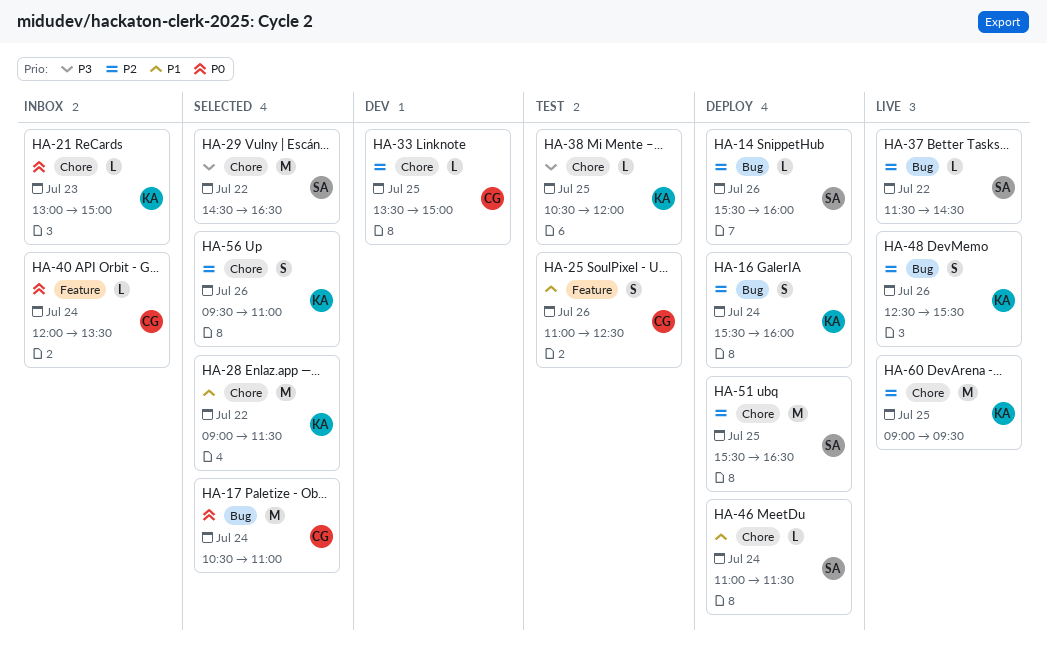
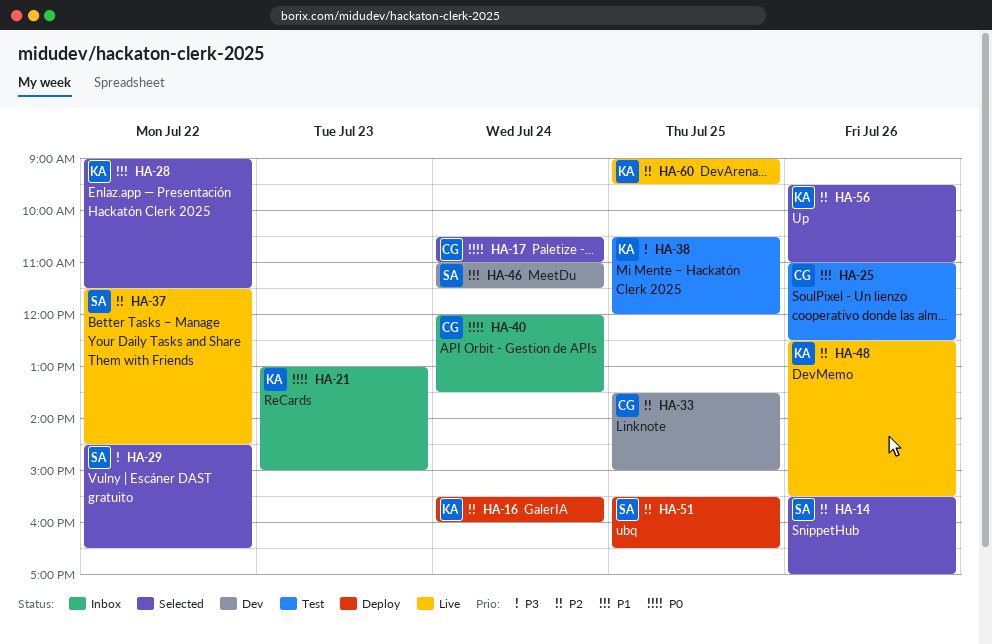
HA-14, status: Deploy -> Selected
HA-14, ends: 16:00 -> 17:00
HA-46, status: Deploy -> Dev

